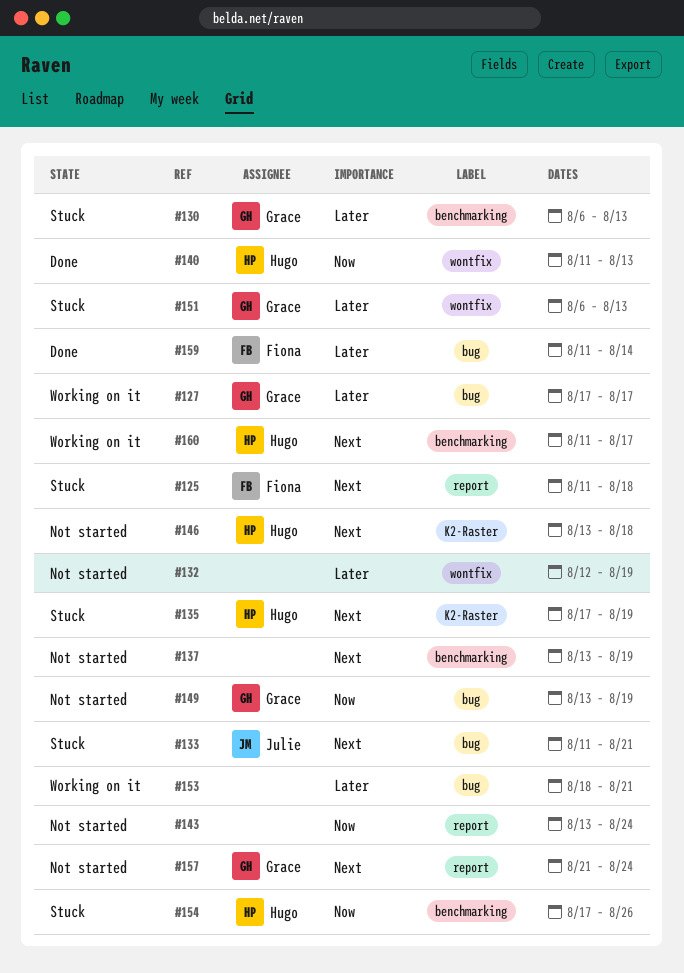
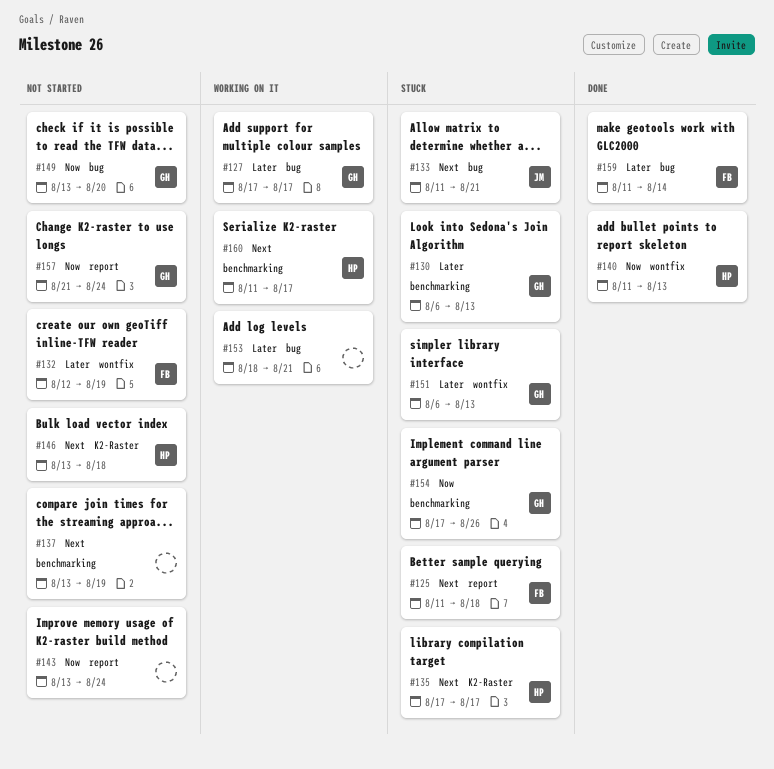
#132, owner: none -> Fiona
#135, due: Aug 19 -> Aug 17
#149, due: Aug 19 -> Aug 20
#154, owner: Hugo -> Grace
#157, priority: Next -> Now

